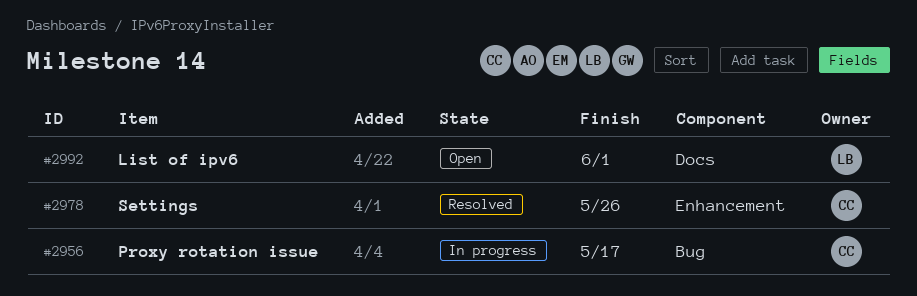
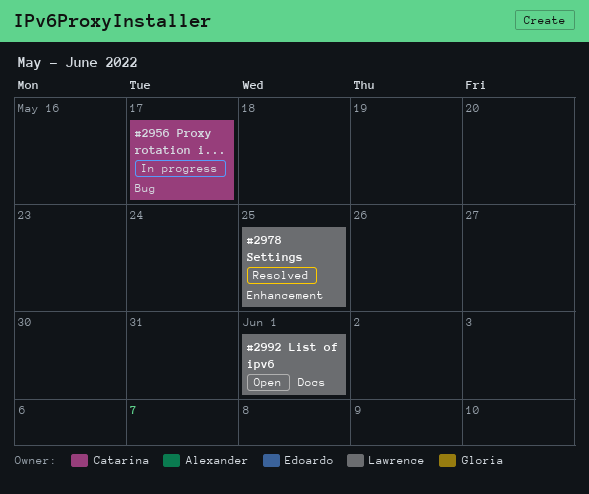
#2978, owner: Catarina -> Lawrence
#2978, due: May 26 -> May 25

